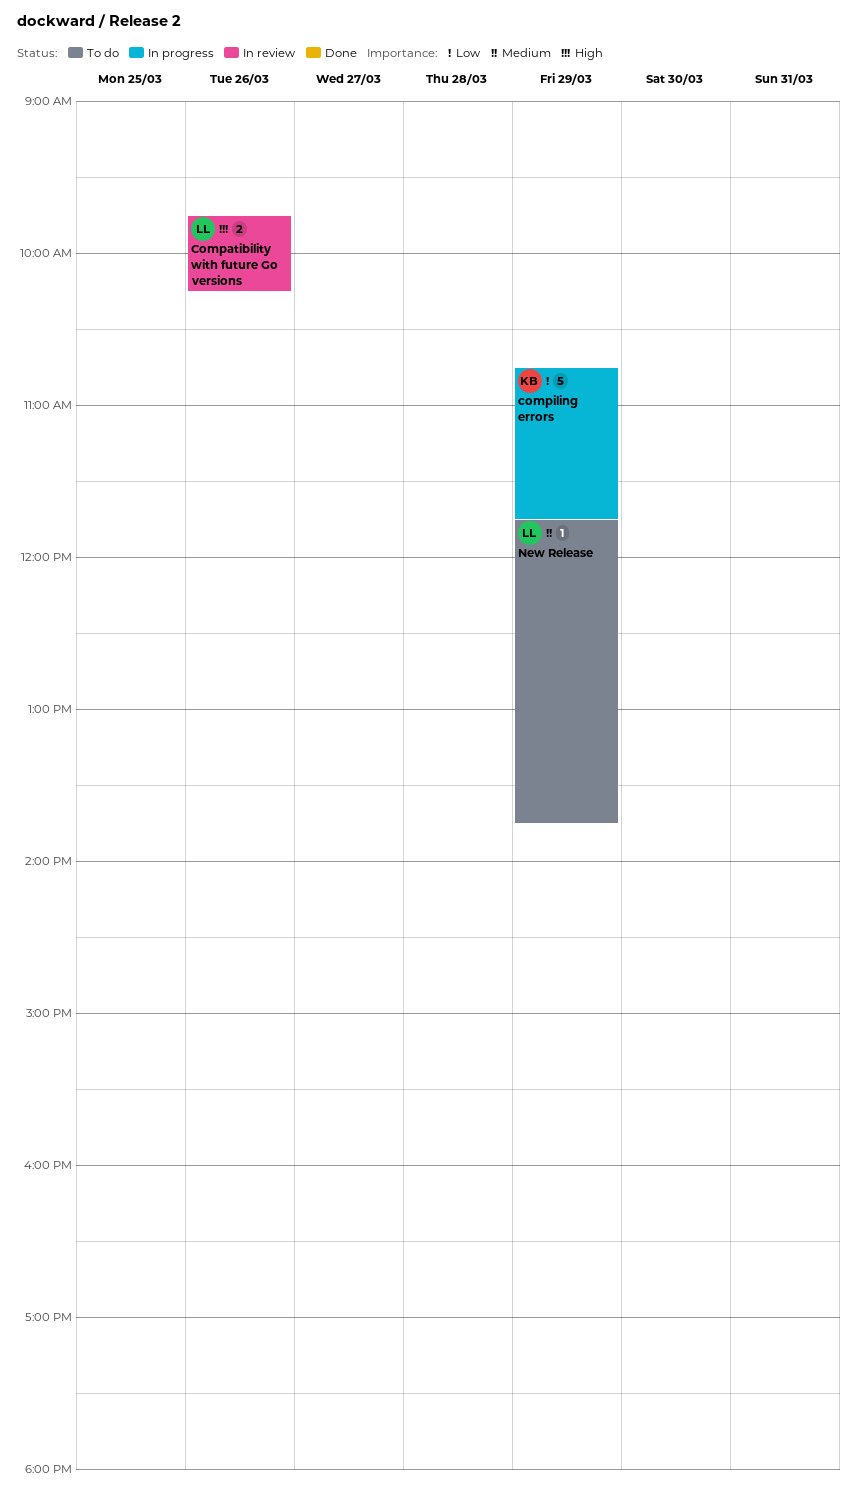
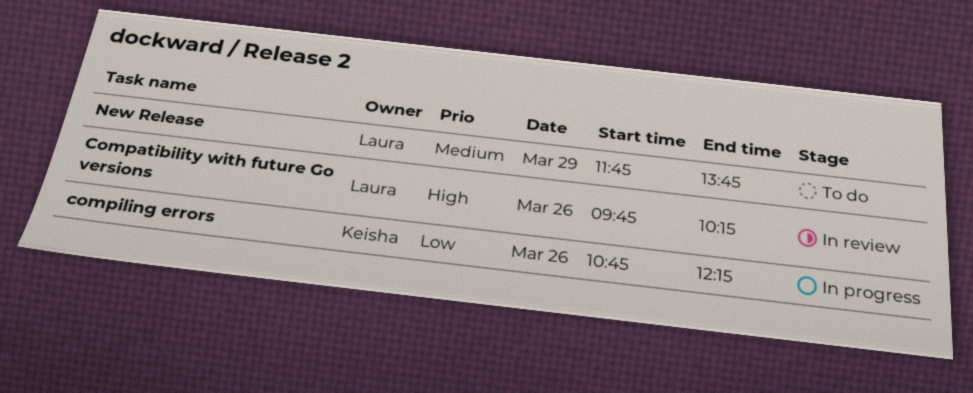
compiling errors, day: Mar 29 -> Mar 26
compiling errors, ends: 11:45 -> 12:15

